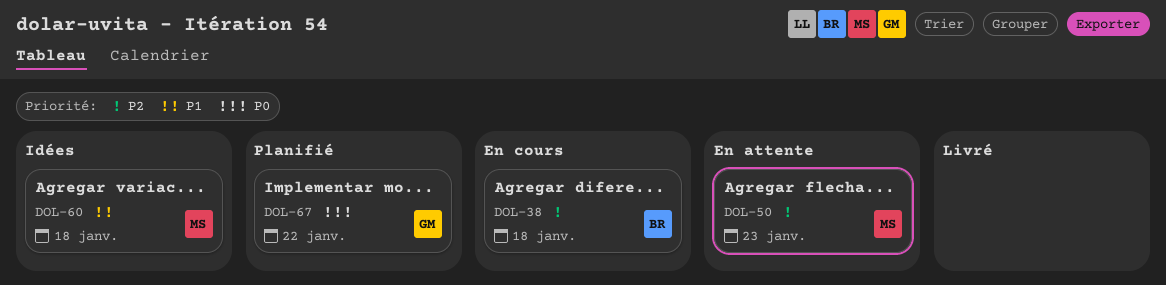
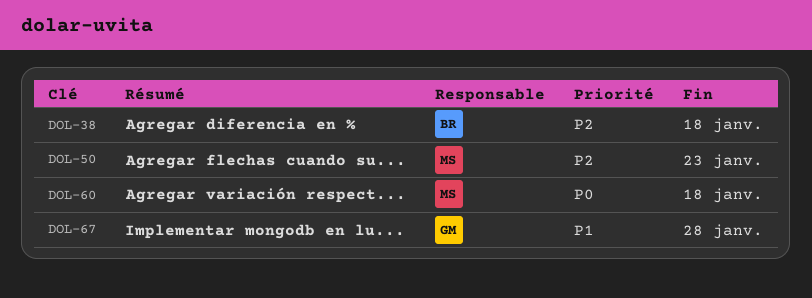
DOL-60, priority: P1 -> P0
DOL-67, priority: P0 -> P1
DOL-67, due: Jan 22 -> Jan 28

